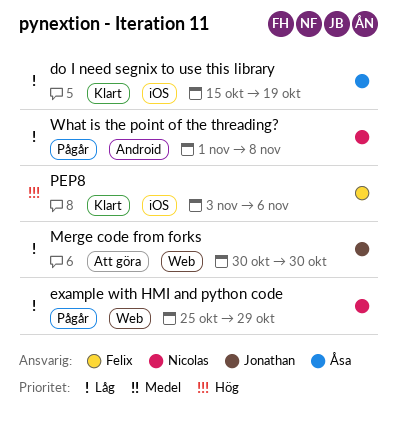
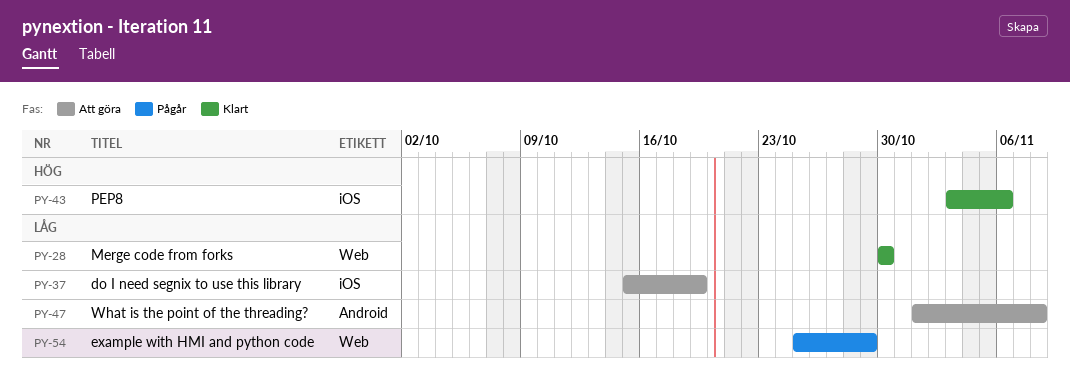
do I need segnix to use this library, status: Klart -> Att göra
Merge code from forks, status: Att göra -> Klart
What is the point of the threading?, status: Pågår -> Att göra

